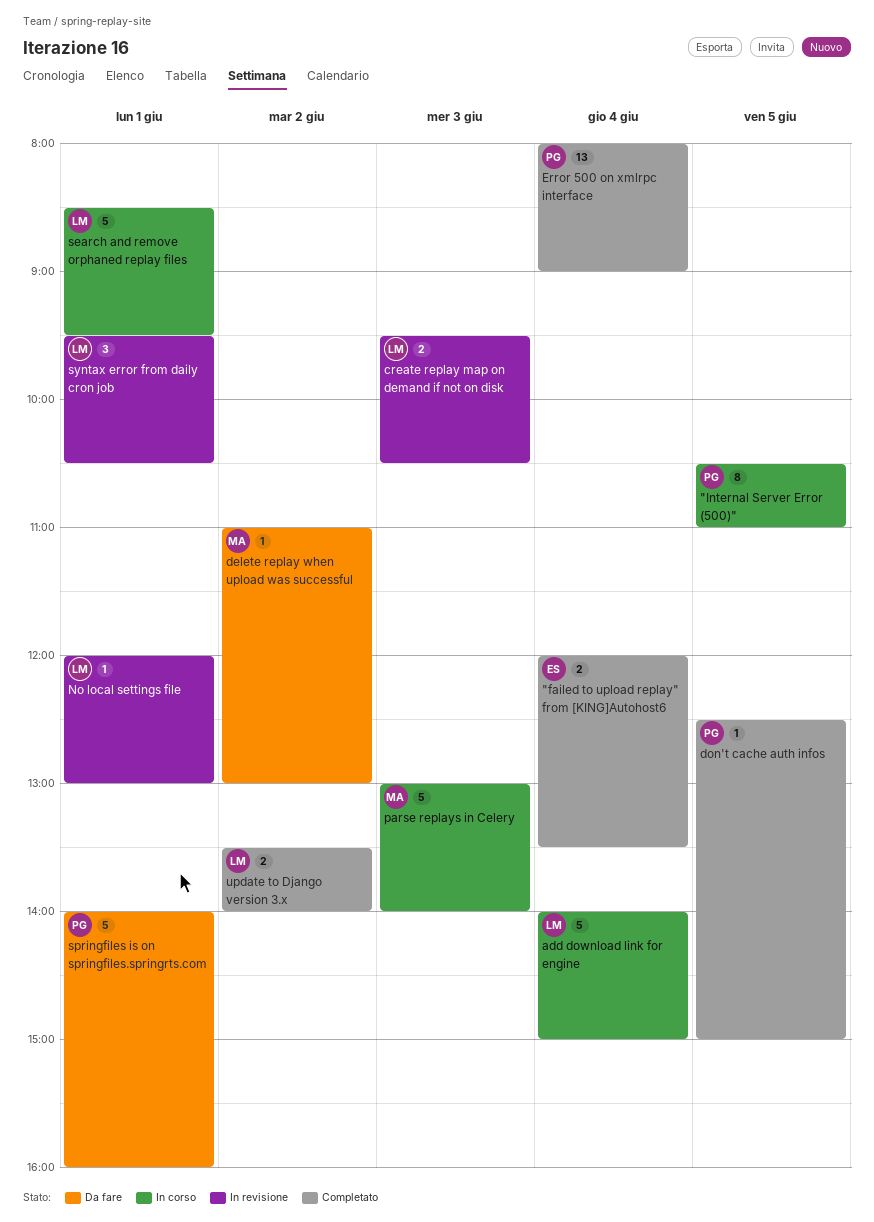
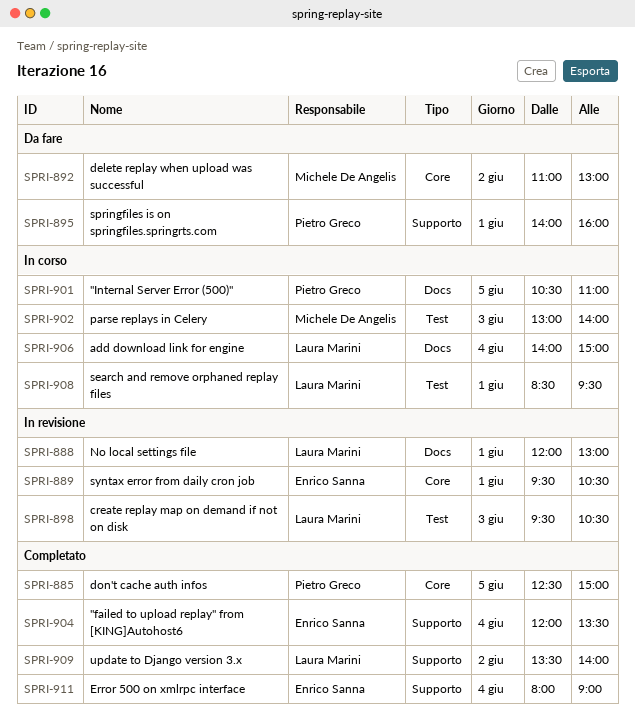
Error 500 on xmlrpc interface, owner: Pietro Greco -> Enrico Sanna
syntax error from daily cron job, owner: Laura Marini -> Enrico Sanna

